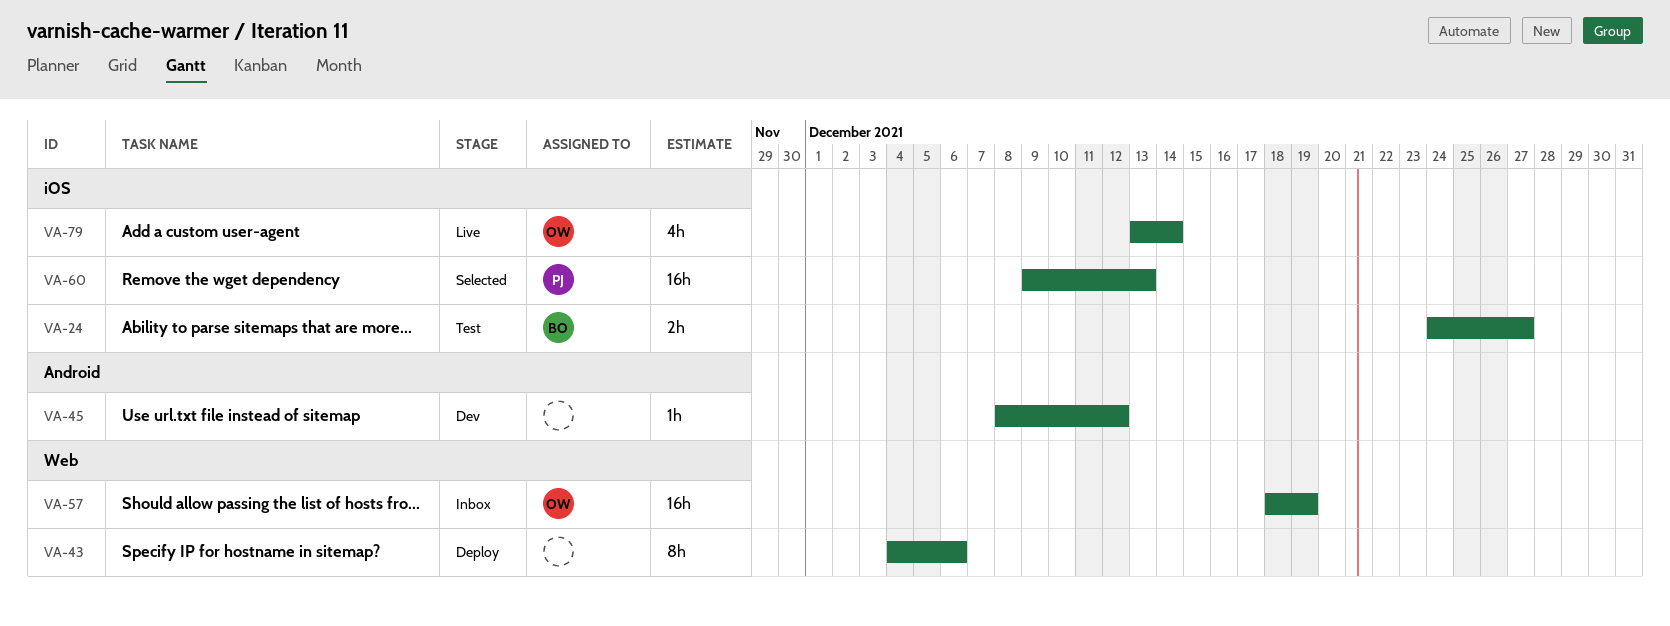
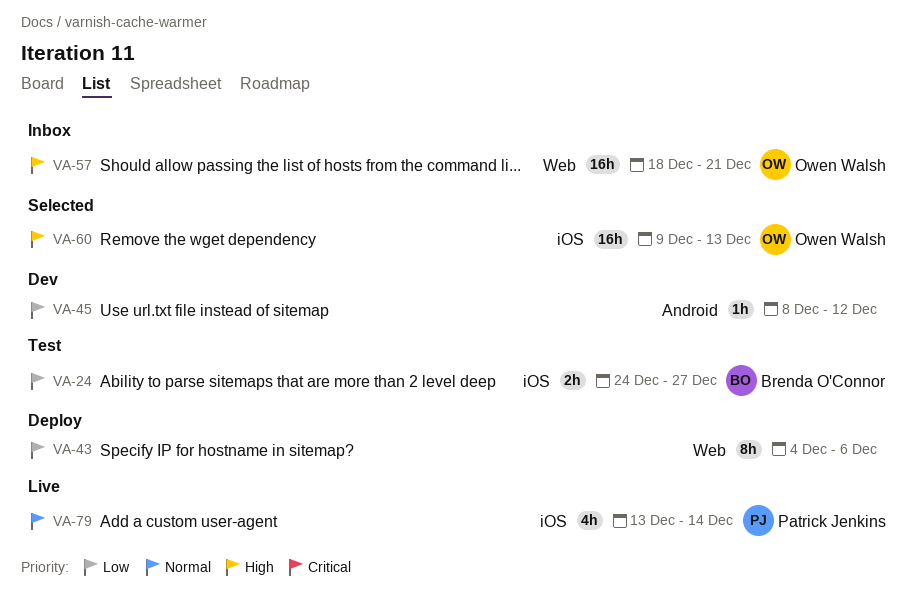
VA-57, due: Dec 19 -> Dec 21
VA-60, owner: Patrick Jenkins -> Owen Walsh
VA-79, owner: Owen Walsh -> Patrick Jenkins

